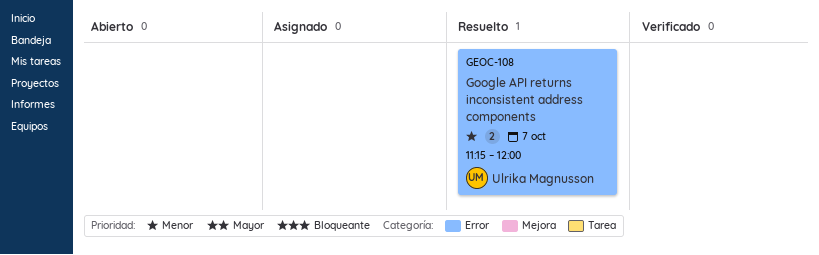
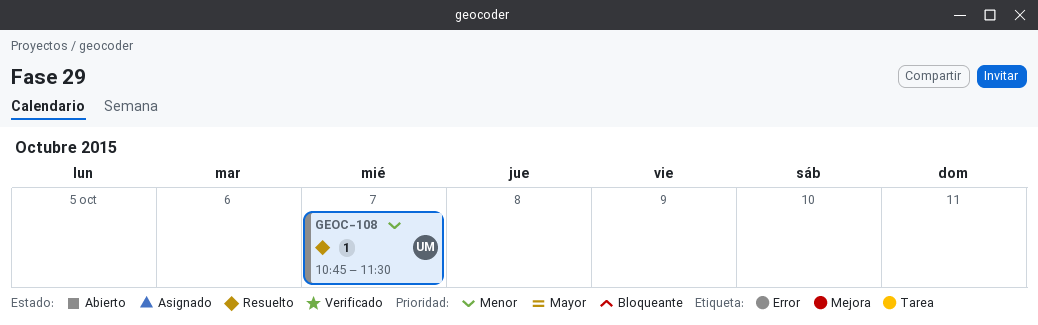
GEOC-108, estimate: 2 -> 1
GEOC-108, begins: 11:15 -> 10:45
GEOC-108, ends: 12:00 -> 11:30

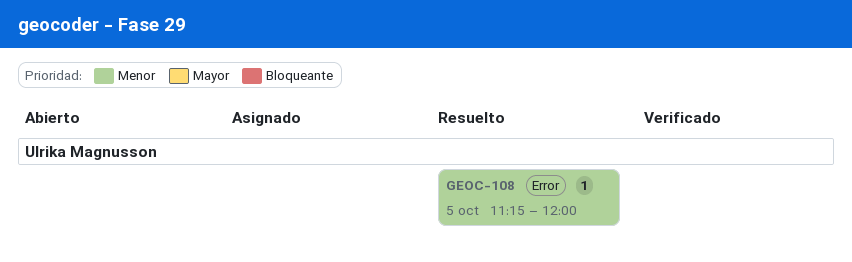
GEOC-108, day: Oct 7 -> Oct 5
GEOC-108, begins: 10:45 -> 11:15
GEOC-108, ends: 11:30 -> 12:00

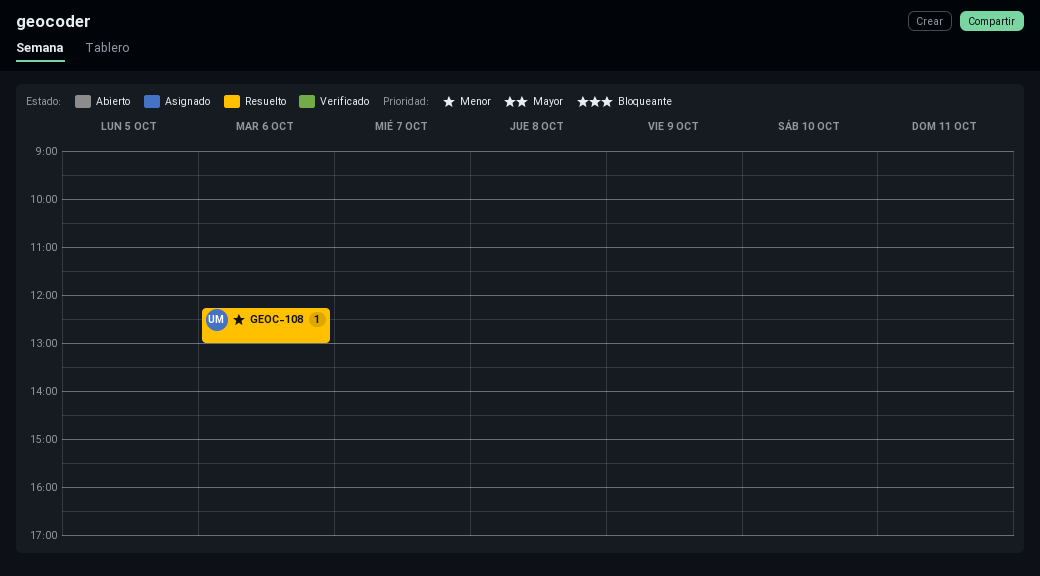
GEOC-108, day: Oct 5 -> Oct 6
GEOC-108, begins: 11:15 -> 12:15
GEOC-108, ends: 12:00 -> 13:00

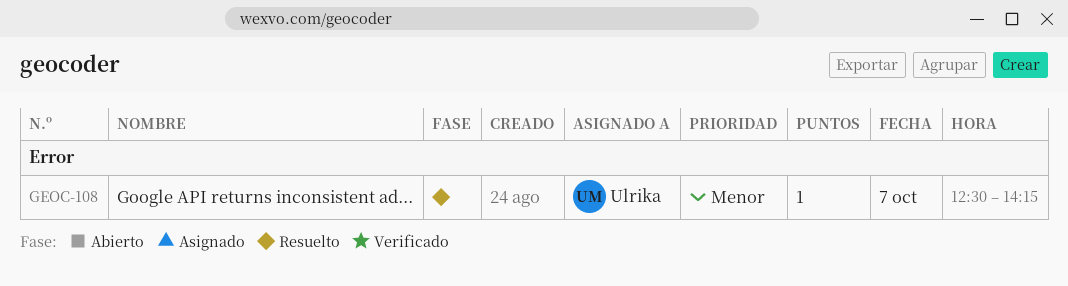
GEOC-108, day: Oct 6 -> Oct 7
GEOC-108, begins: 12:15 -> 12:30
GEOC-108, ends: 13:00 -> 14:15

